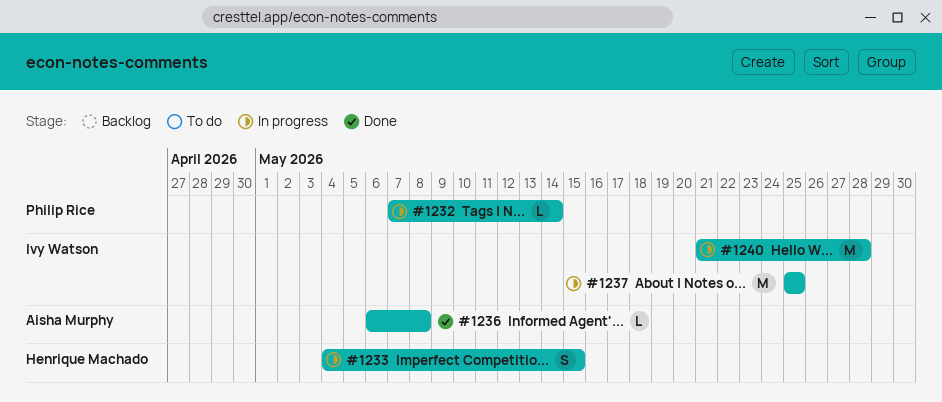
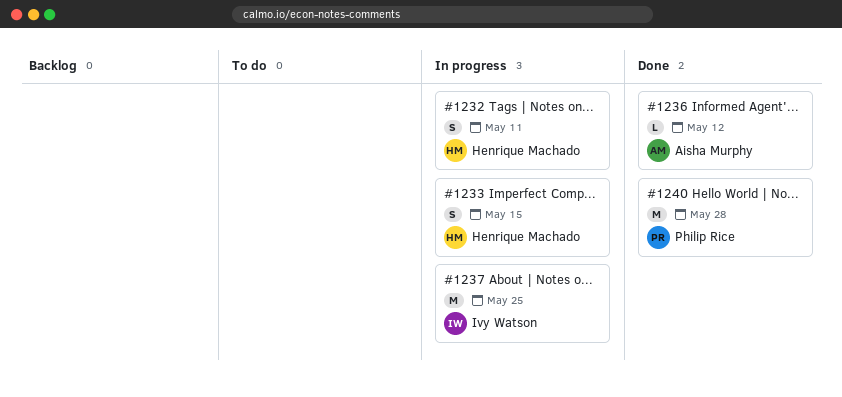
#1232, owner: Philip Rice -> Henrique Machado
#1232, estimate: L -> S
#1232, due: May 14 -> May 11
#1236, due: May 8 -> May 12
#1240, status: In progress -> Done
#1240, owner: Ivy Watson -> Philip Rice

